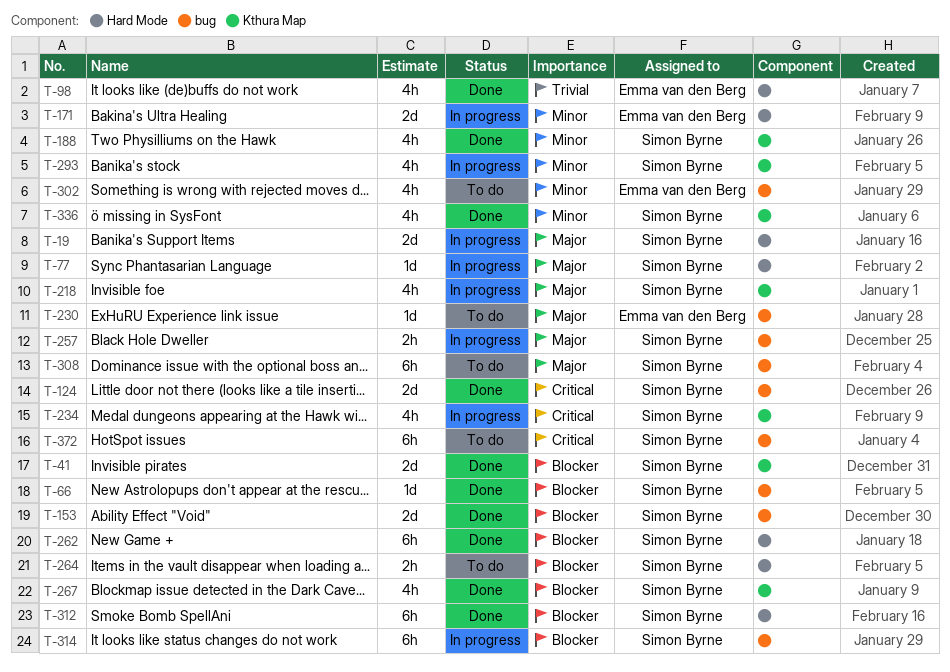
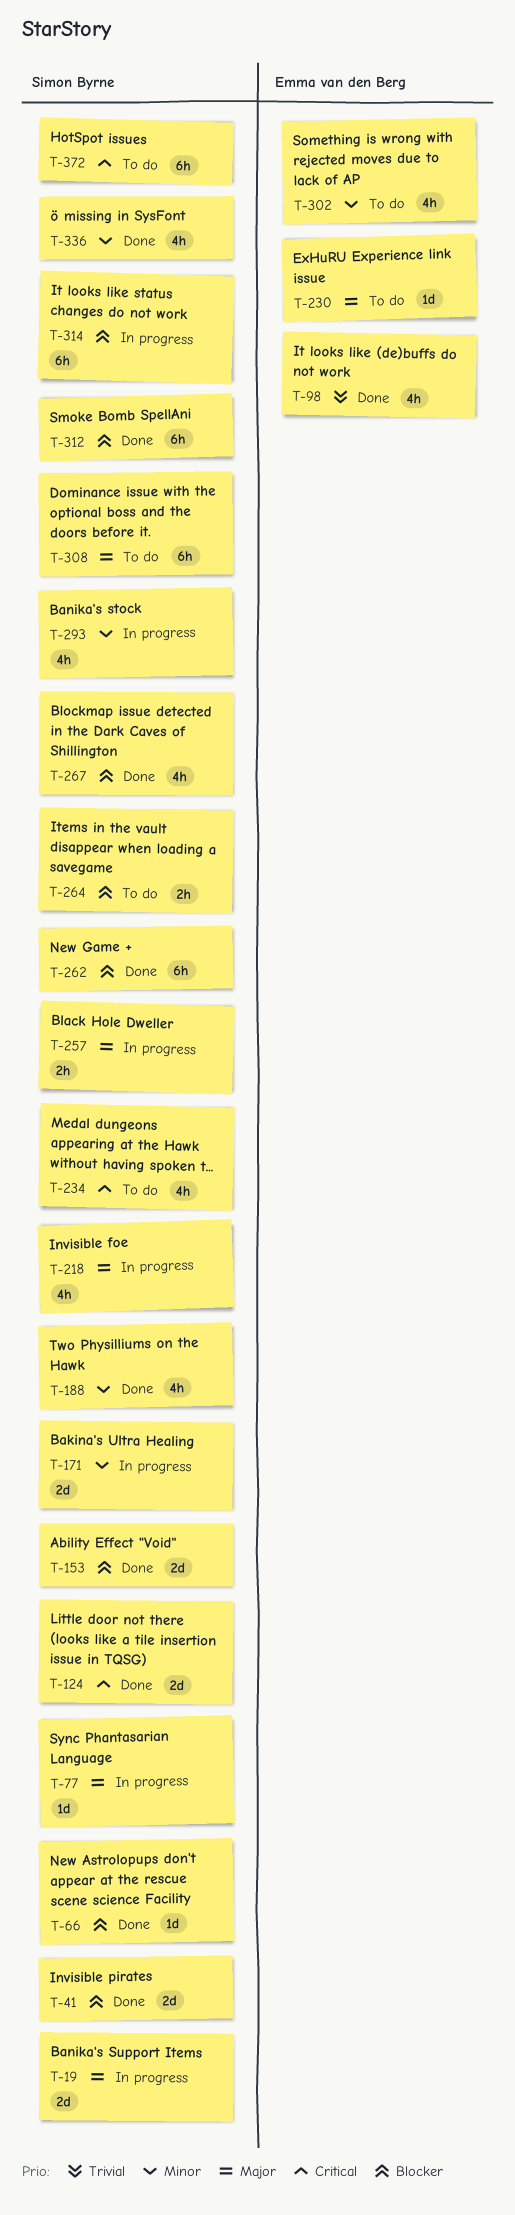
T-171, owner: Emma van den Berg -> Simon Byrne
T-234, status: In progress -> To do

